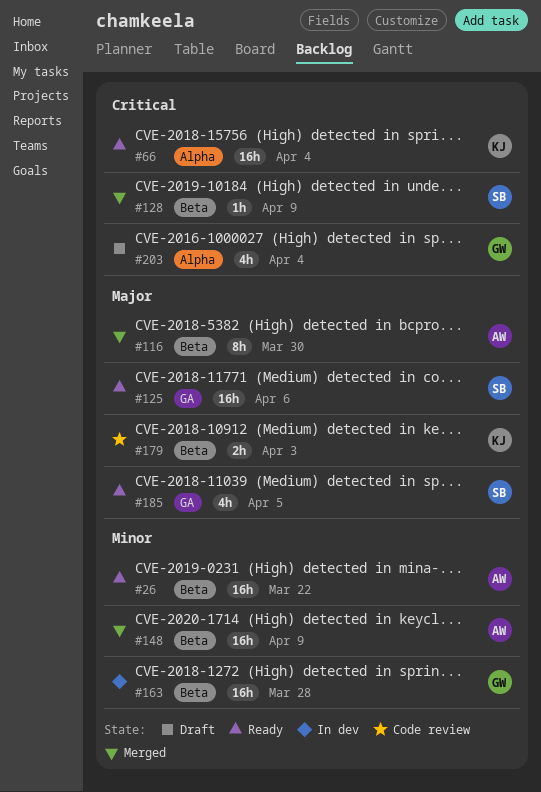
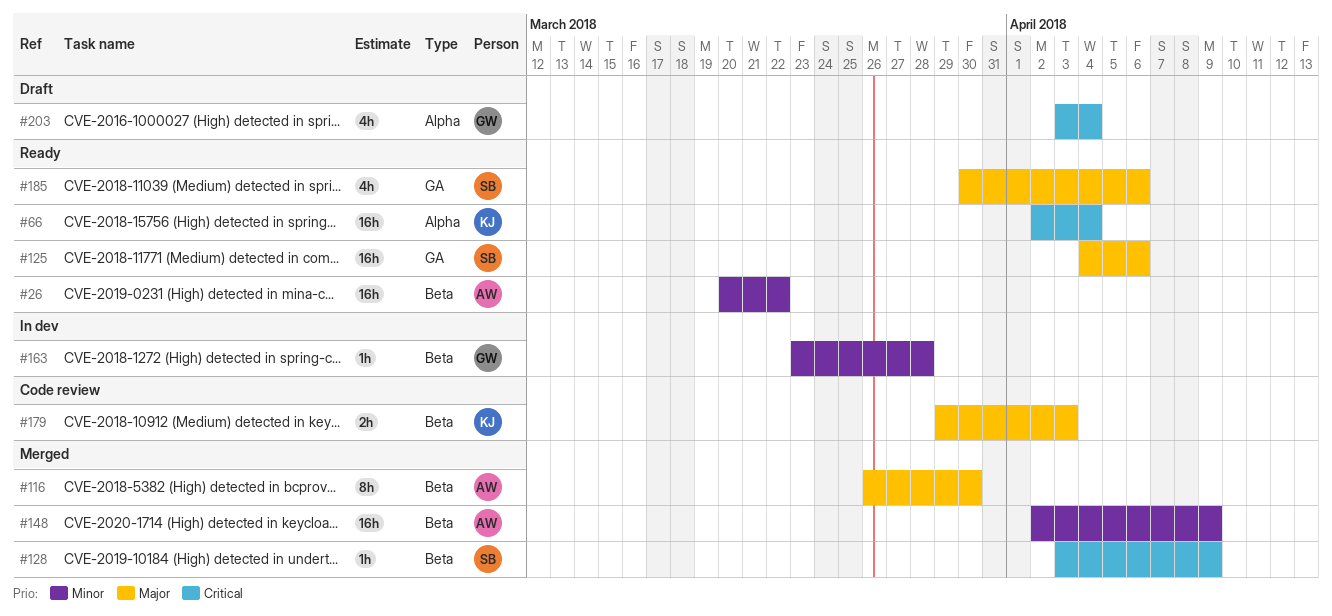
#163, estimate: 16h -> 1h
#185, due: Apr 5 -> Apr 6

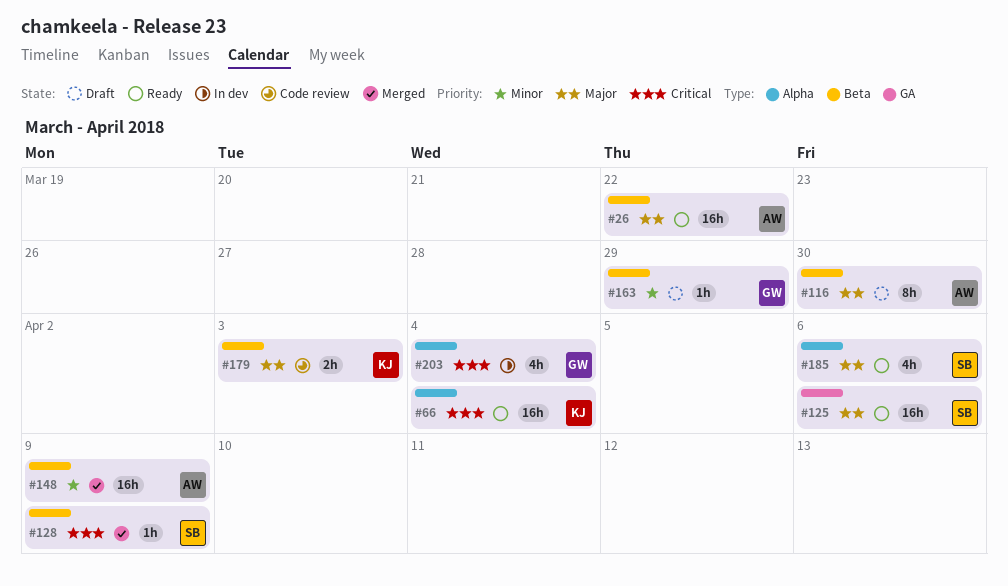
#26, priority: Minor -> Major
#116, status: Merged -> Draft
#163, status: In dev -> Draft
#163, due: Mar 28 -> Mar 29
#185, label: GA -> Alpha
#203, status: Draft -> In dev

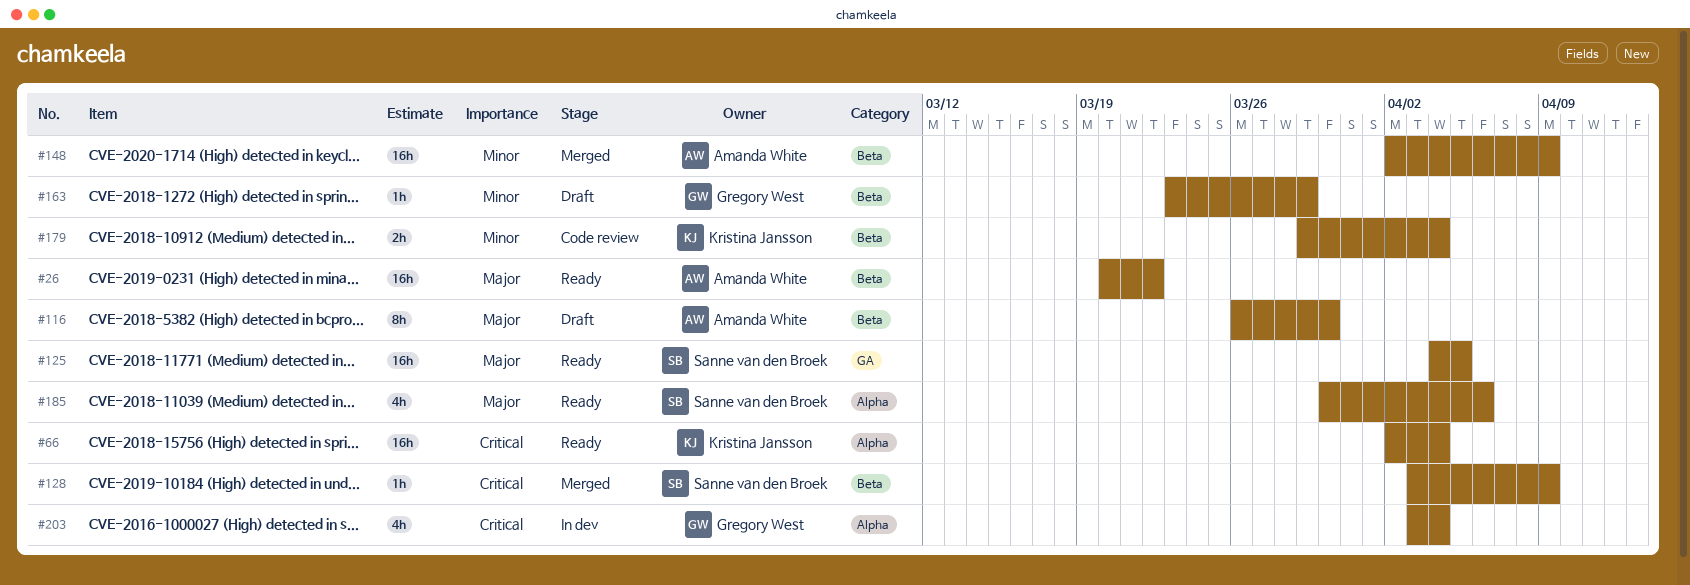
#125, due: Apr 6 -> Apr 5
#179, priority: Major -> Minor
#179, due: Apr 3 -> Apr 4

